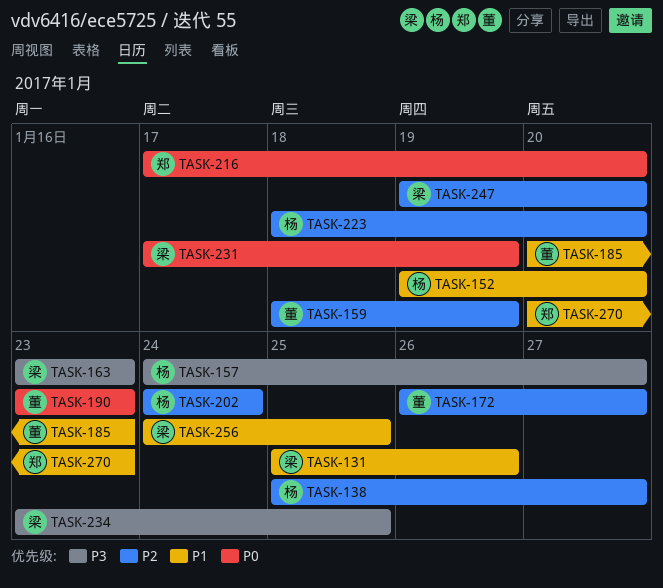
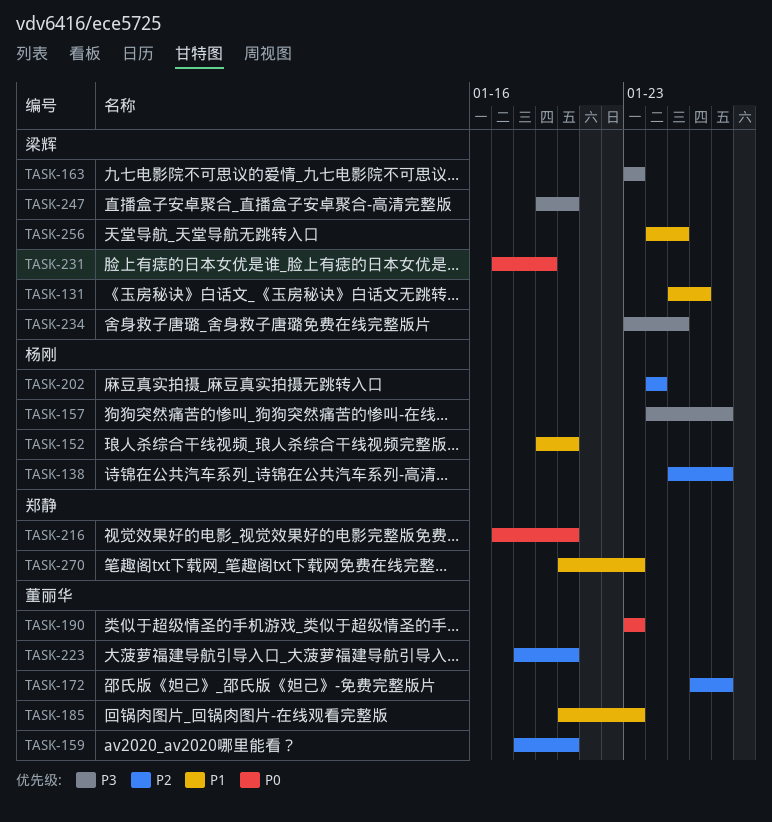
TASK-159, due: Jan 19 -> Jan 20
TASK-223, owner: 杨刚 -> 董丽华
TASK-247, priority: P2 -> P3

